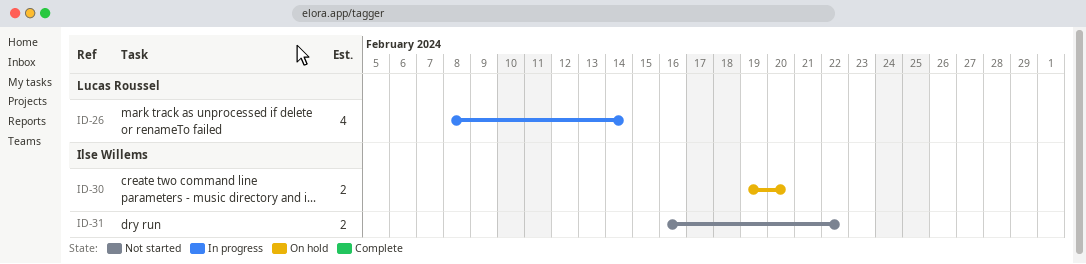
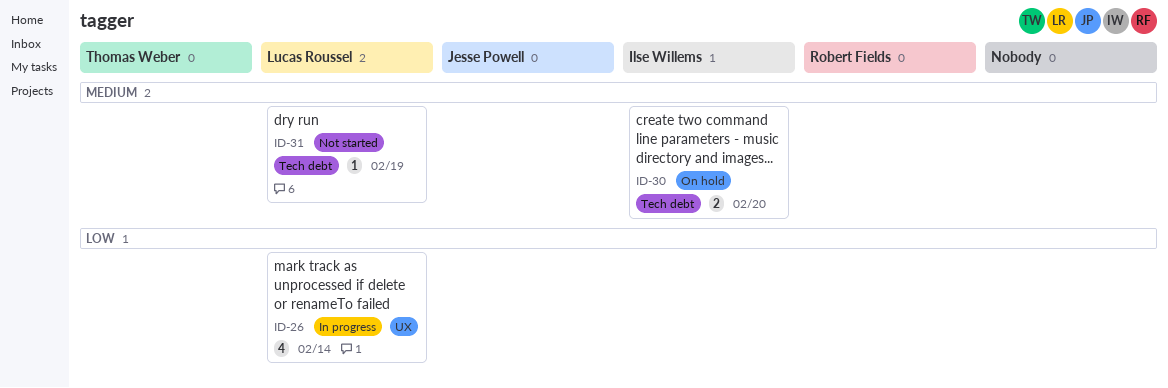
ID-31, owner: Ilse Willems -> Lucas Roussel
ID-31, estimate: 2 -> 1
ID-31, due: Feb 22 -> Feb 19

